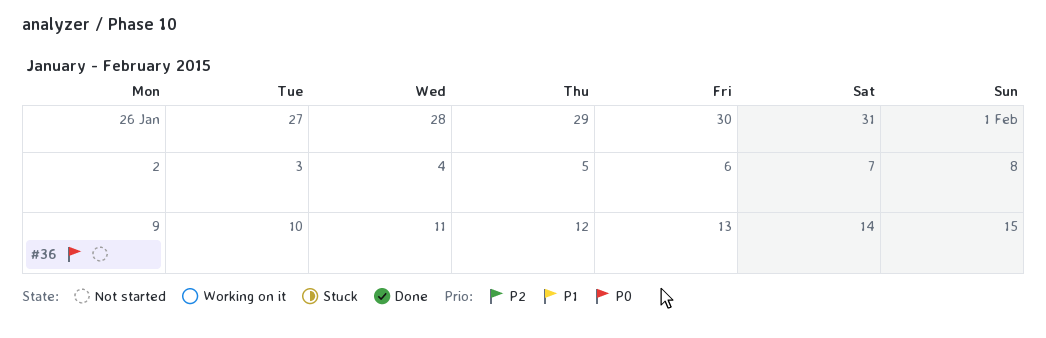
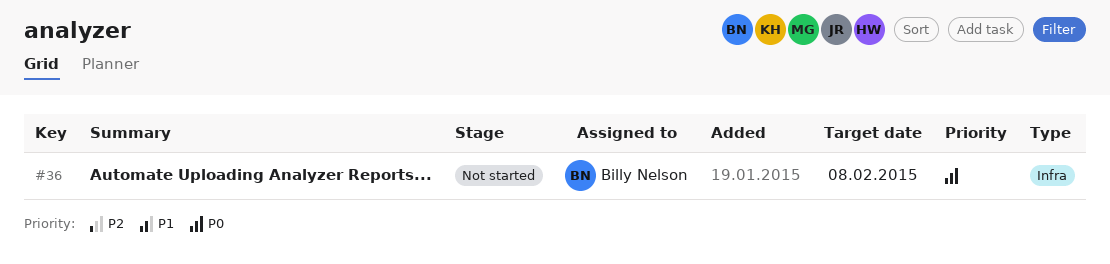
#36, due: Feb 9 -> Feb 8

